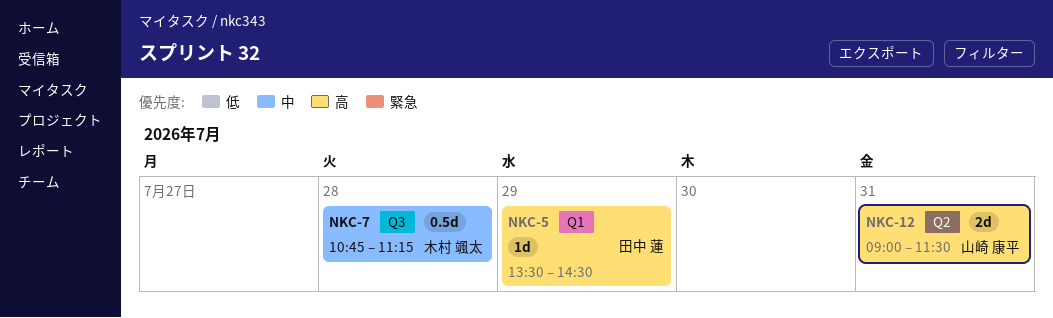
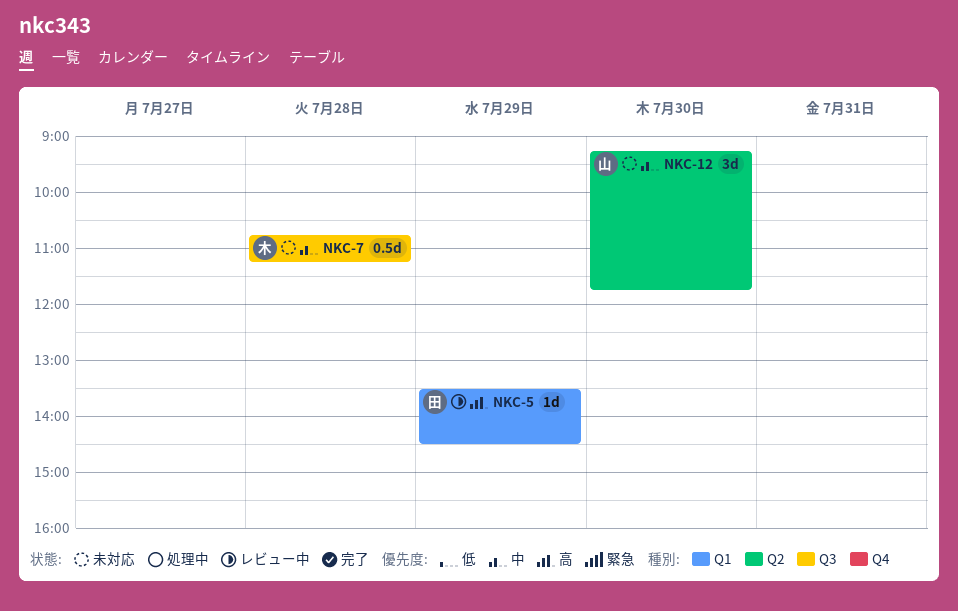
NKC-12, priority: 高 -> 中
NKC-12, estimate: 2d -> 3d
NKC-12, day: Jul 31 -> Jul 30
NKC-12, begins: 09:00 -> 09:15
NKC-12, ends: 11:30 -> 11:45

